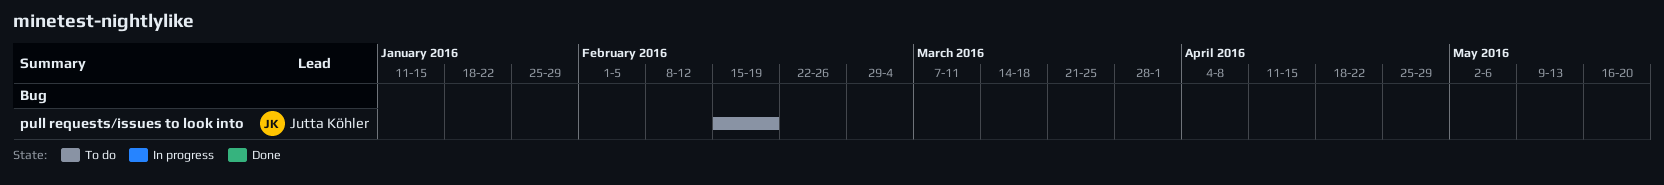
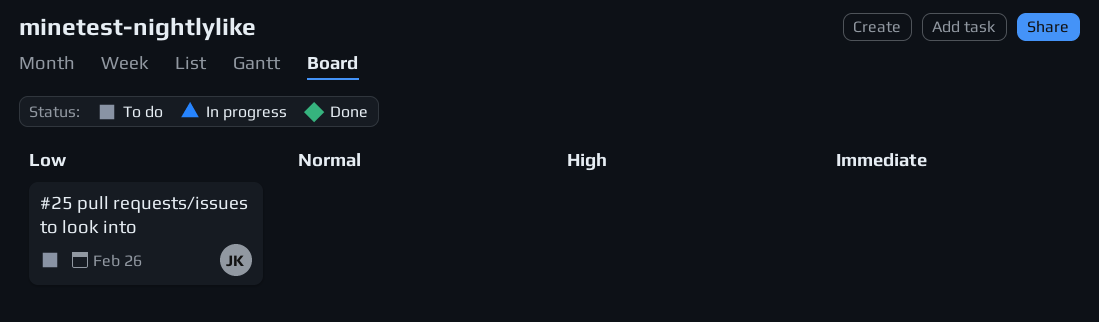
pull requests/issues to look into, due: Feb 19 -> Feb 26

